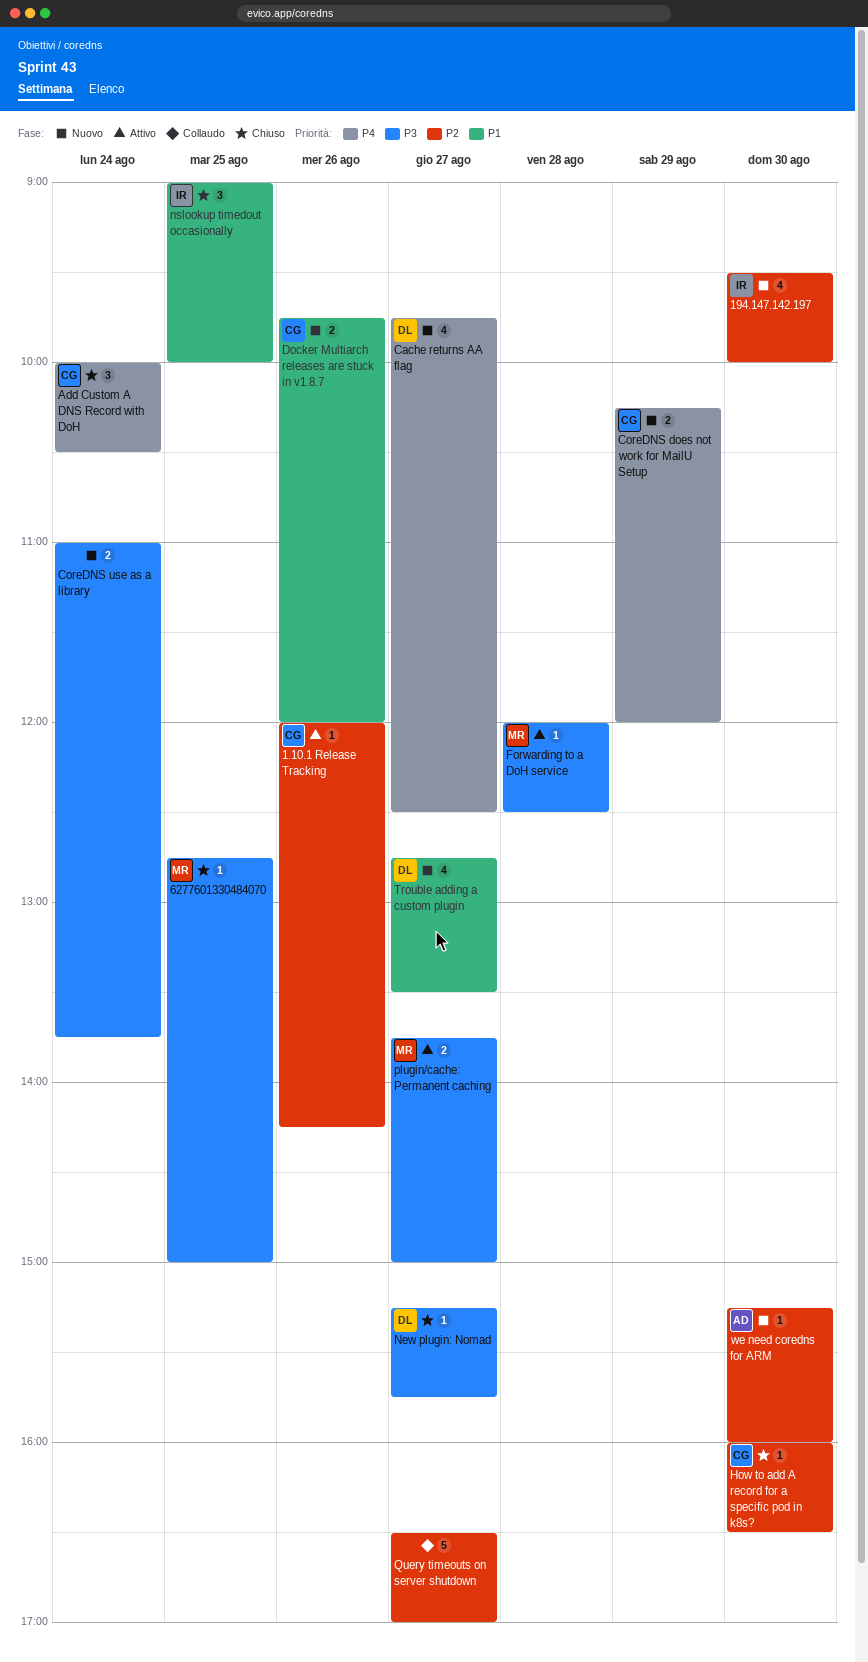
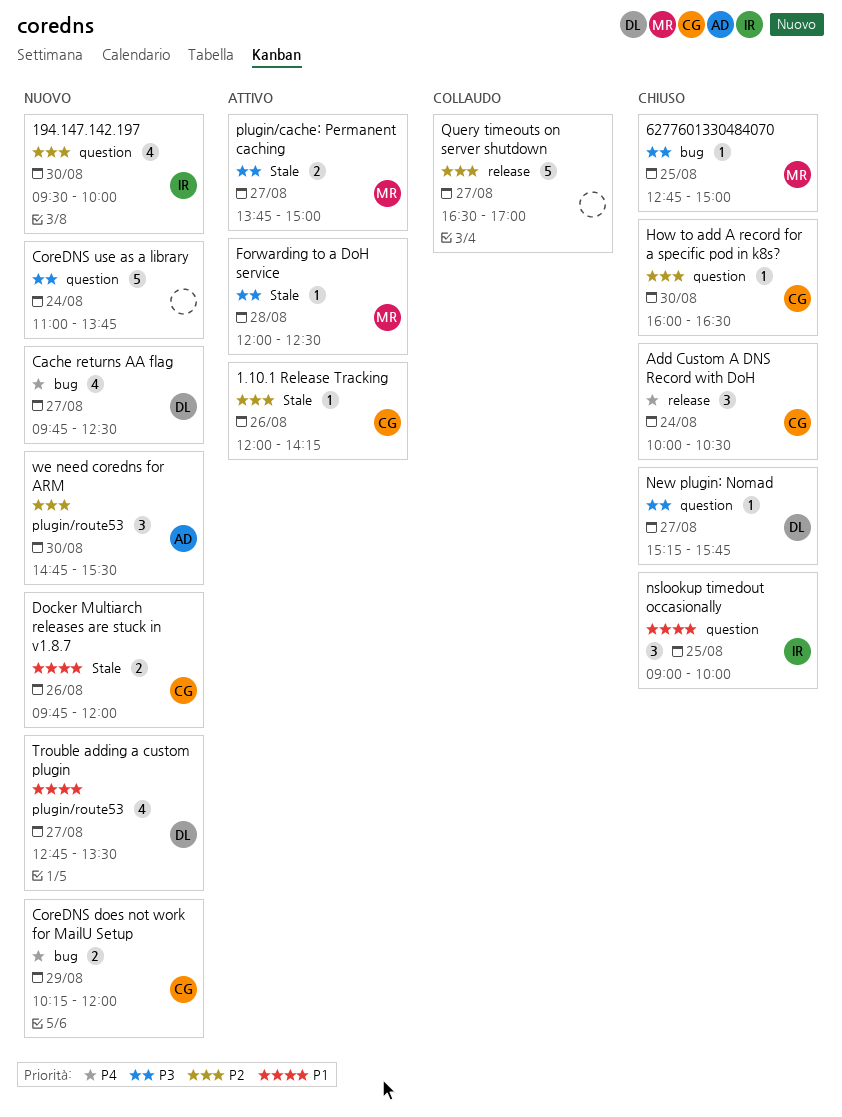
CoreDNS use as a library, estimate: 2 -> 5
we need coredns for ARM, estimate: 1 -> 3
we need coredns for ARM, begins: 15:15 -> 14:45
we need coredns for ARM, ends: 16:00 -> 15:30

